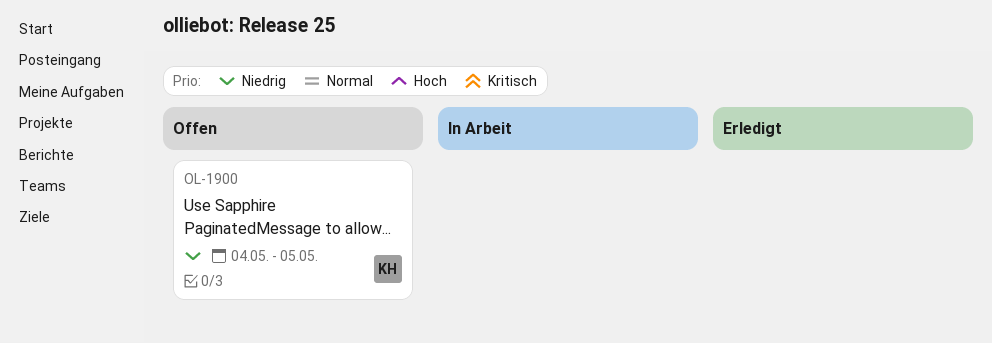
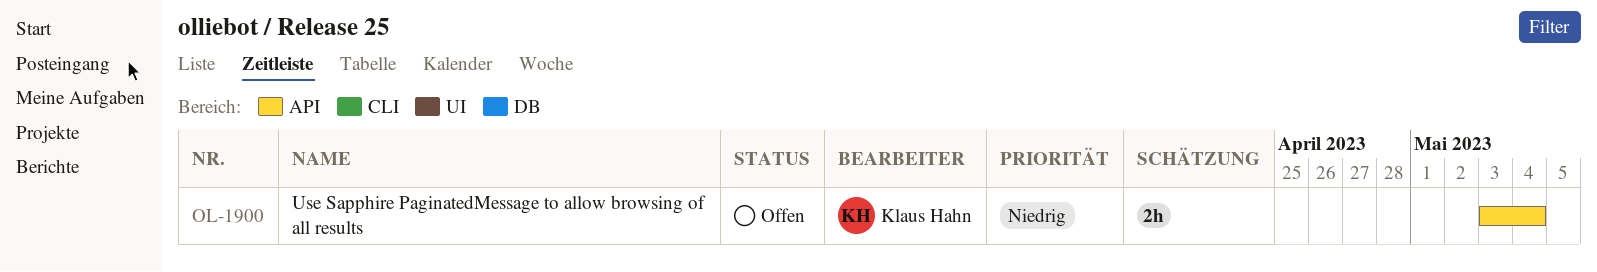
OL-1900, start: May 4 -> May 3
OL-1900, due: May 5 -> May 4

